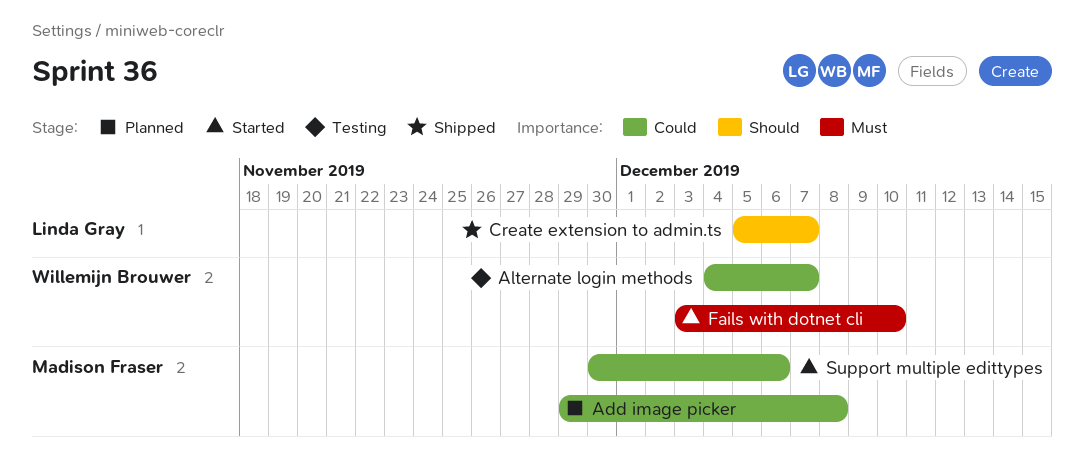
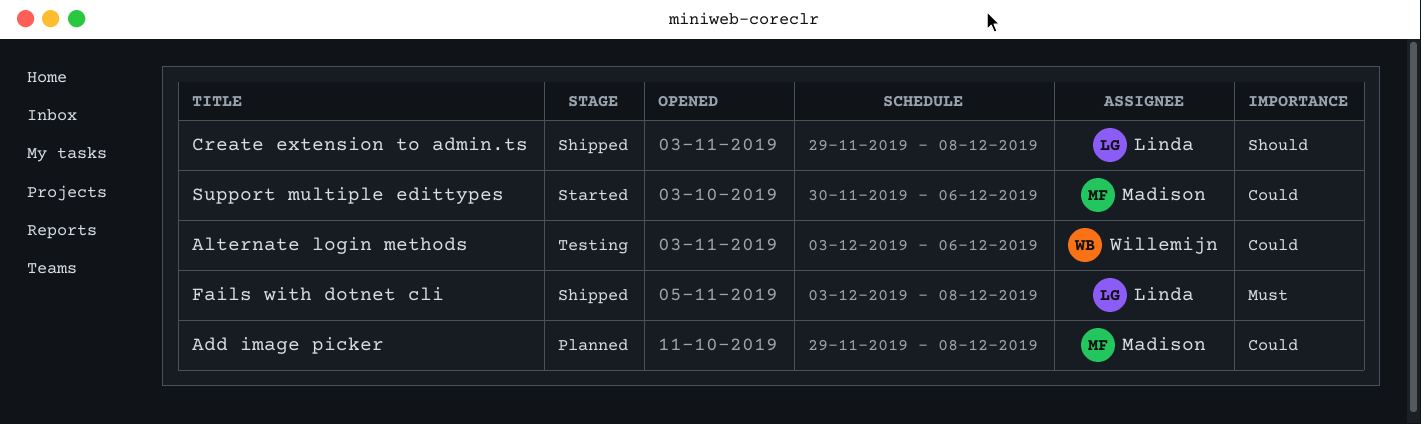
Alternate login methods, start: Dec 4 -> Dec 3
Alternate login methods, due: Dec 7 -> Dec 6
Create extension to admin.ts, start: Dec 5 -> Nov 29
Create extension to admin.ts, due: Dec 7 -> Dec 8
Fails with dotnet cli, status: Started -> Shipped
Fails with dotnet cli, owner: Willemijn Brouwer -> Linda Gray
Fails with dotnet cli, due: Dec 10 -> Dec 8

